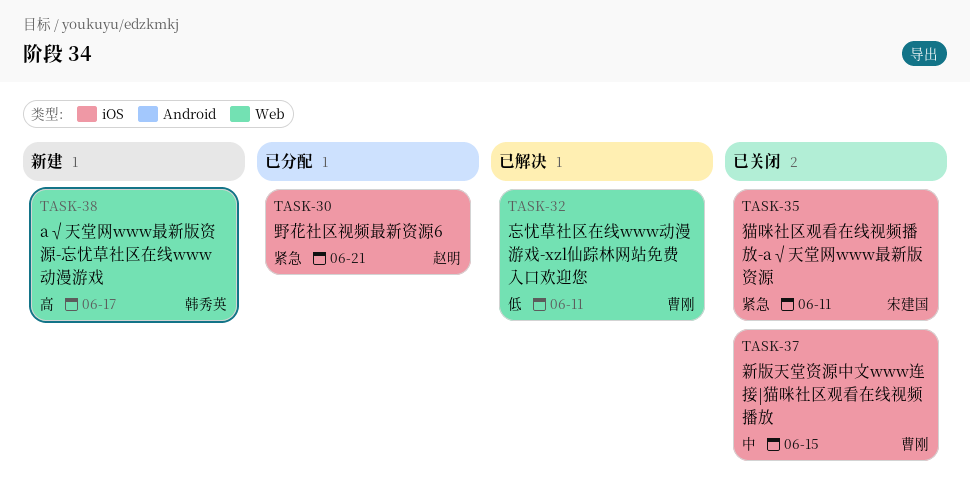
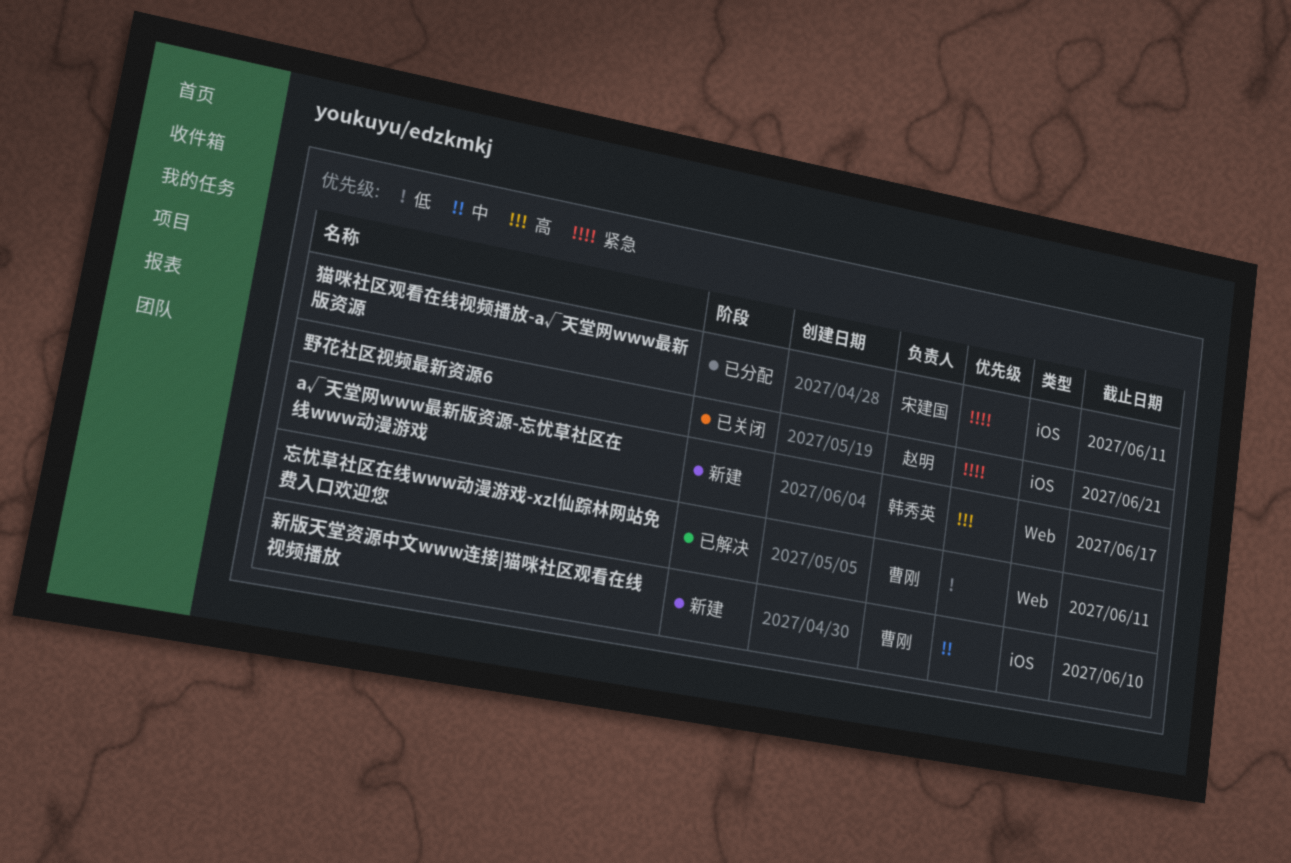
新版天堂资源中文www连接|猫咪社区观看在线视频播放, status: 已关闭 -> 新建
新版天堂资源中文www连接|猫咪社区观看在线视频播放, due: Jun 15 -> Jun 10
猫咪社区观看在线视频播放-а√天堂网www最新版资源, status: 已关闭 -> 已分配
野花社区视频最新资源6, status: 已分配 -> 已关闭

